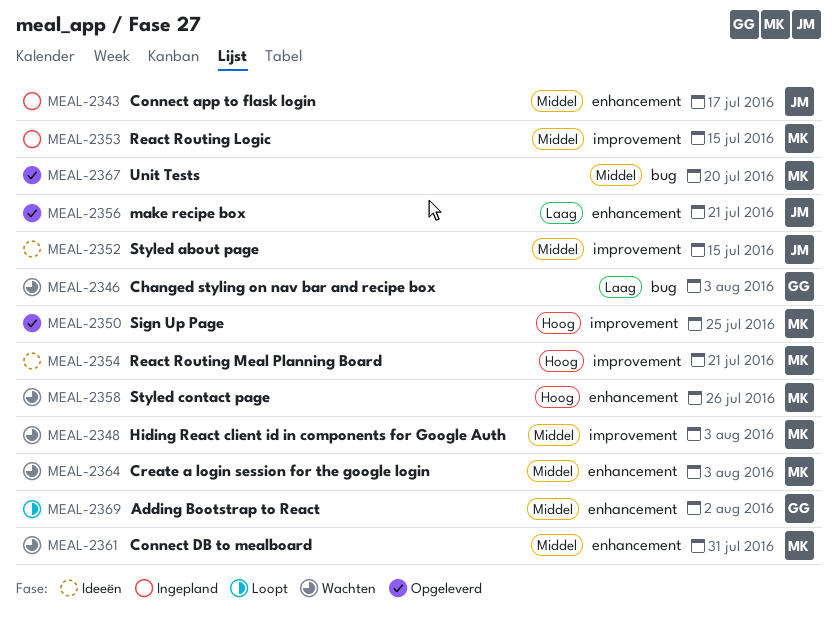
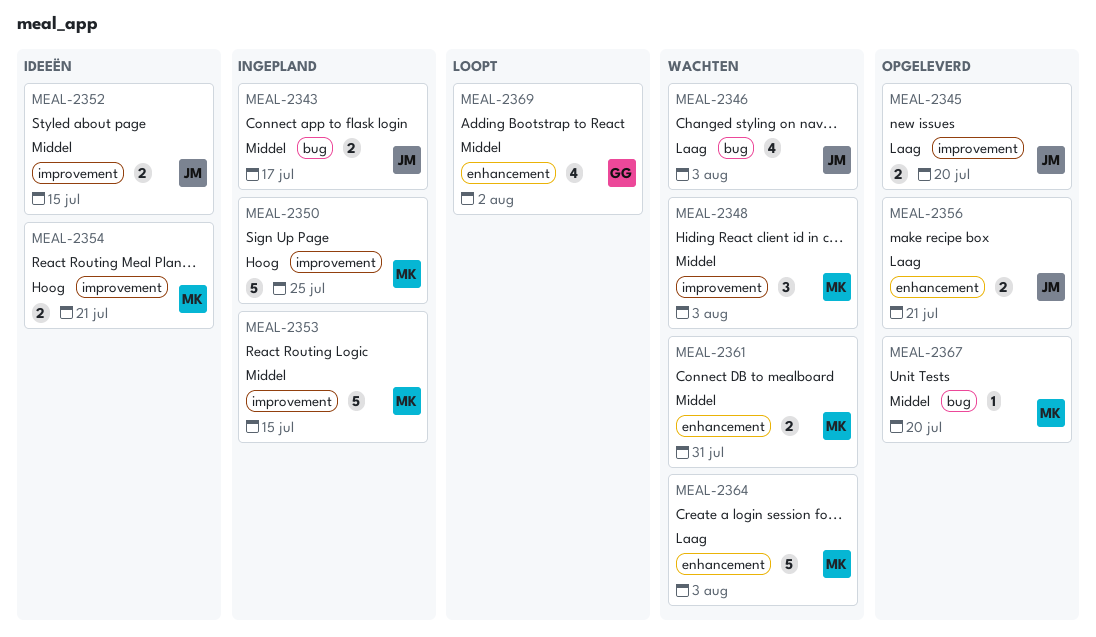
MEAL-2343, label: enhancement -> bug
MEAL-2345: none -> present
MEAL-2346, owner: GG -> JM
MEAL-2350, status: Opgeleverd -> Ingepland
MEAL-2358: present -> none
MEAL-2364, priority: Middel -> Laag

